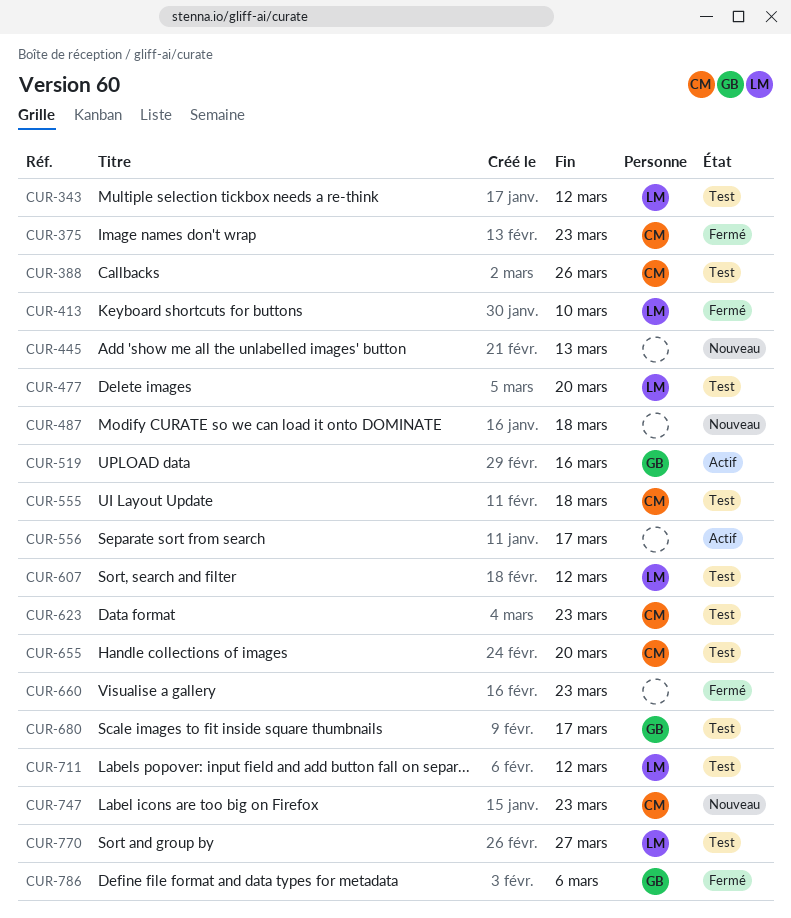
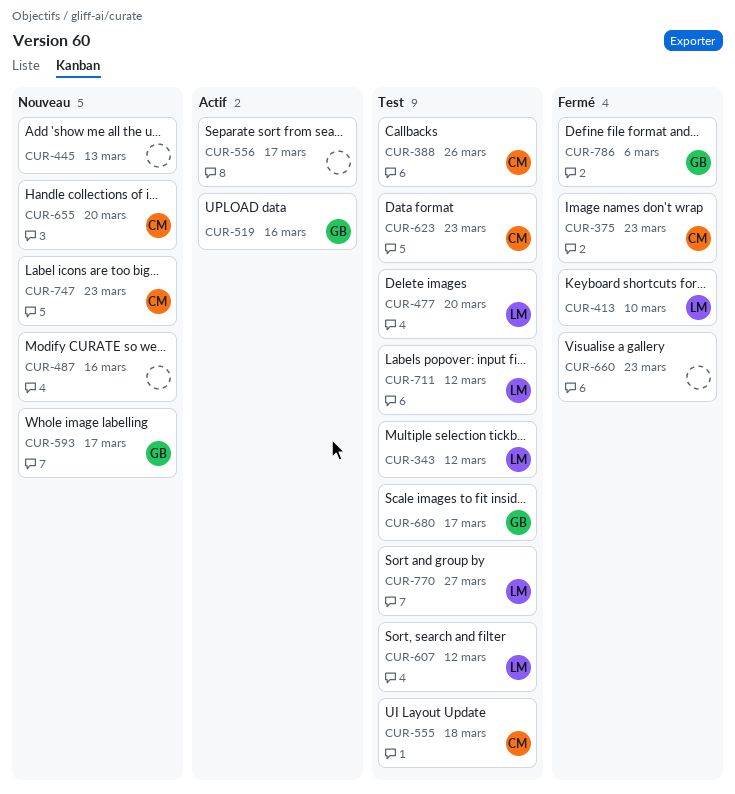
CUR-487, due: Mar 18 -> Mar 16
CUR-593: none -> present
CUR-655, status: Test -> Nouveau

